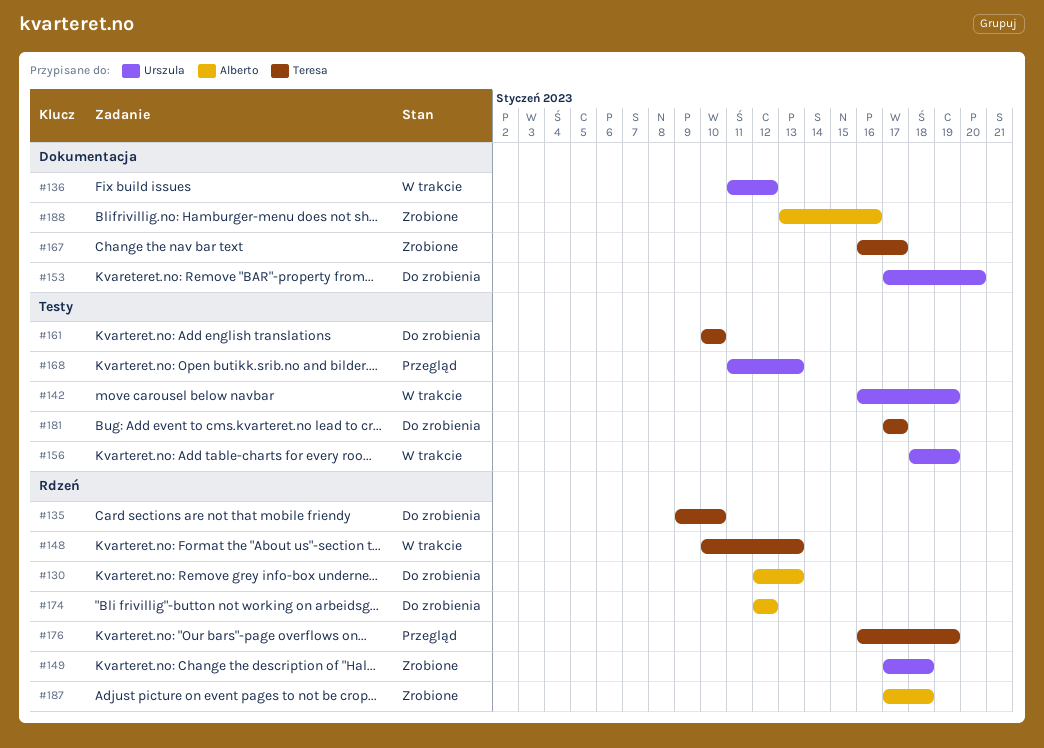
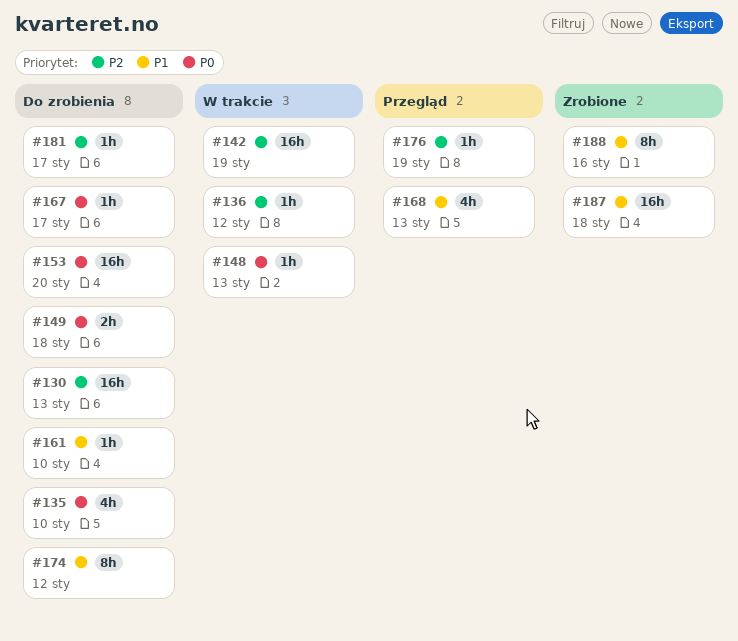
#149, status: Zrobione -> Do zrobienia
#156: present -> none
#167, status: Zrobione -> Do zrobienia

